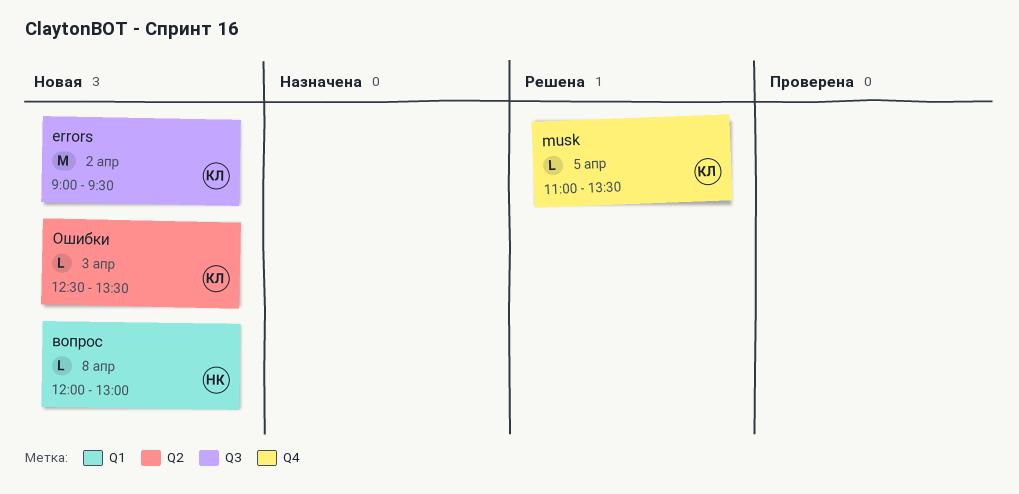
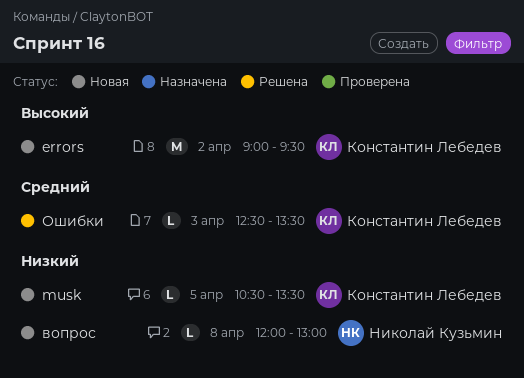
musk, status: Решена -> Новая
musk, begins: 11:00 -> 10:30
Ошибки, status: Новая -> Решена

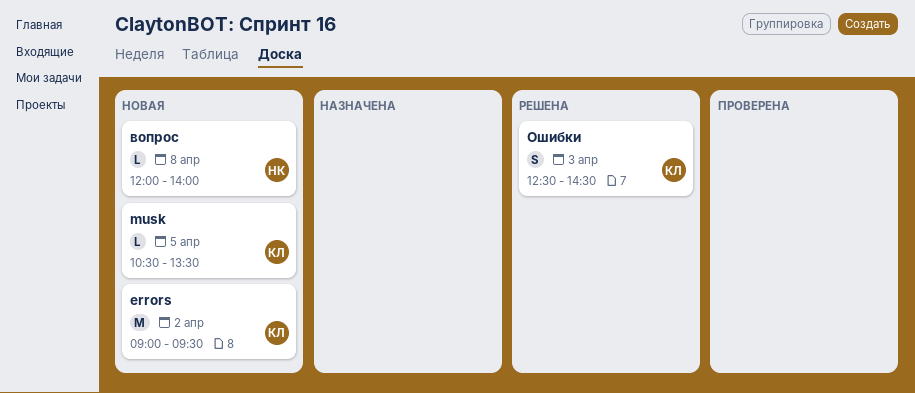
вопрос, ends: 13:00 -> 14:00
Ошибки, estimate: L -> S
Ошибки, ends: 13:30 -> 14:30

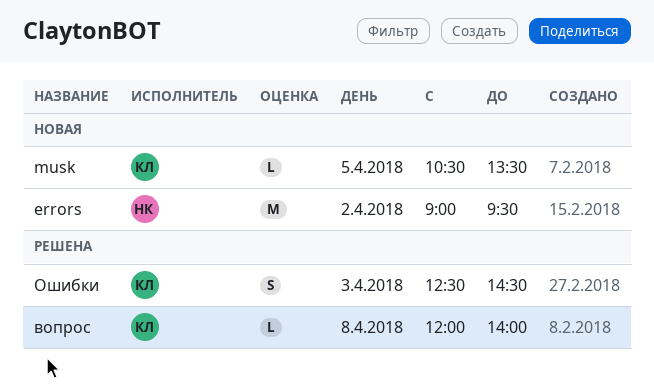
errors, owner: КЛ -> НК
вопрос, status: Новая -> Решена
вопрос, owner: НК -> КЛ

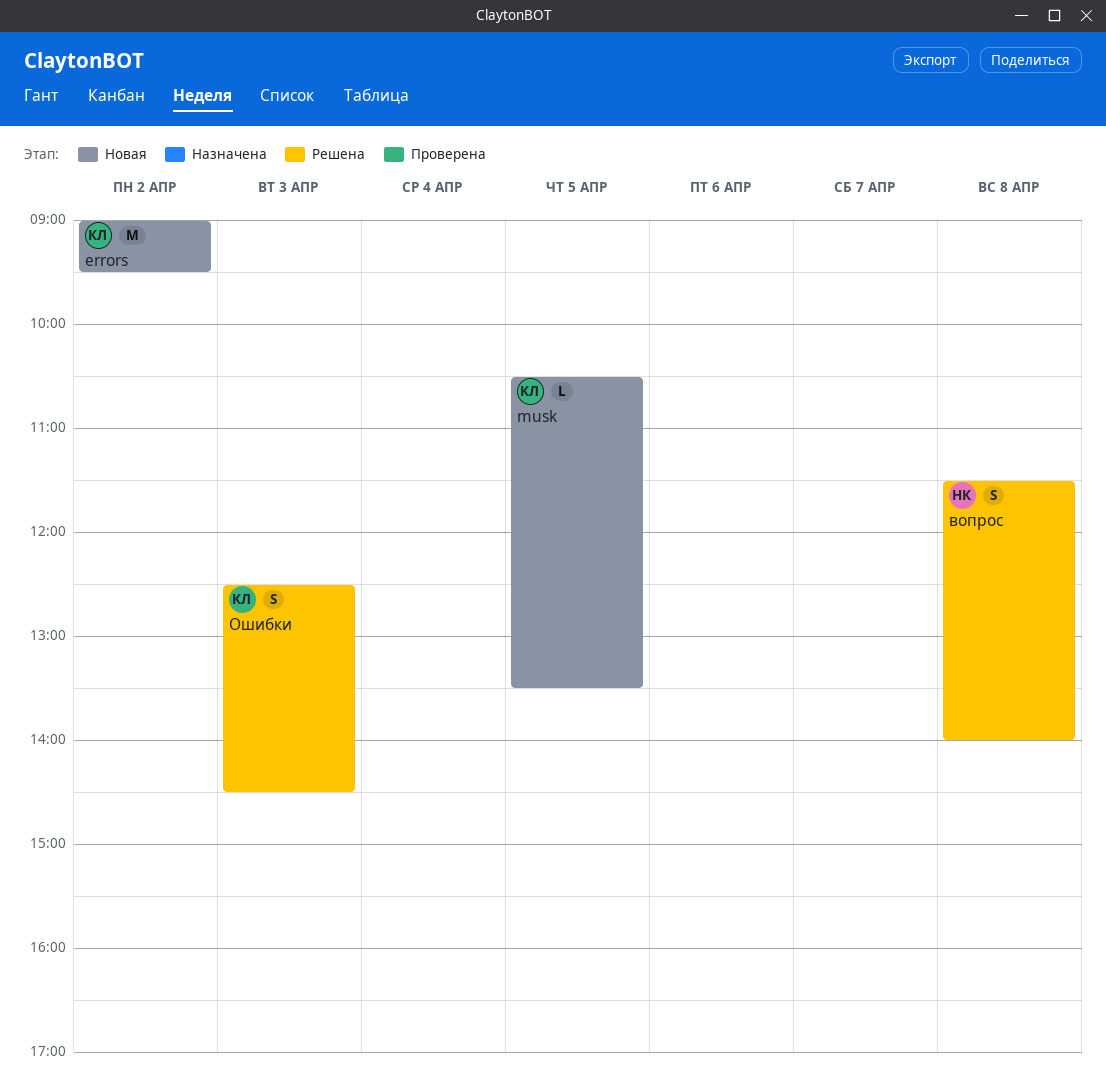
errors, owner: НК -> КЛ
вопрос, owner: КЛ -> НК
вопрос, estimate: L -> S
вопрос, begins: 12:00 -> 11:30

